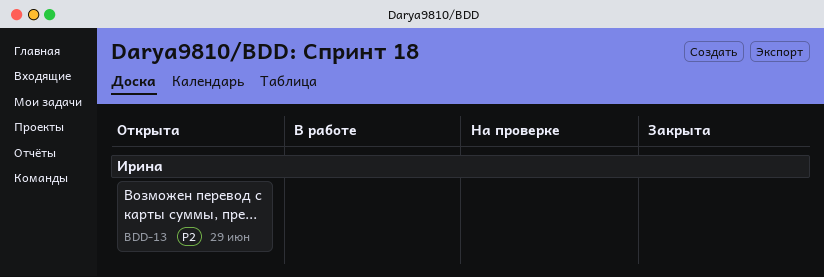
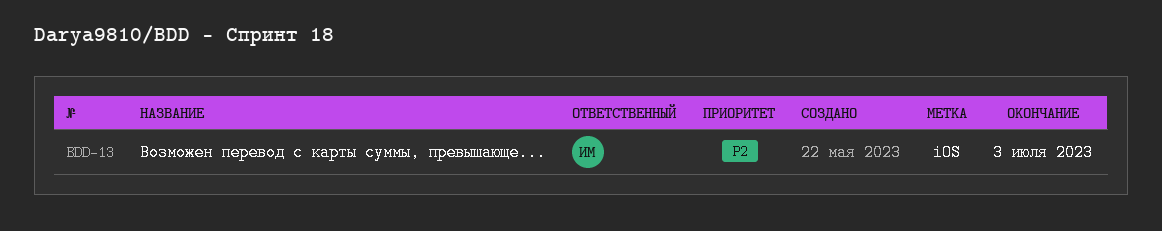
BDD-13, due: Jun 29 -> Jul 3

